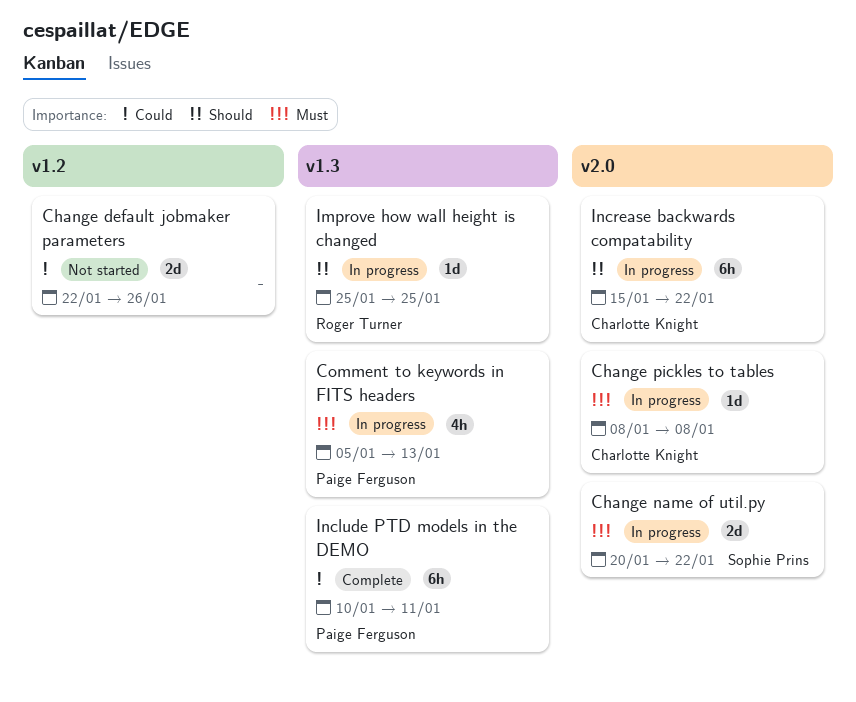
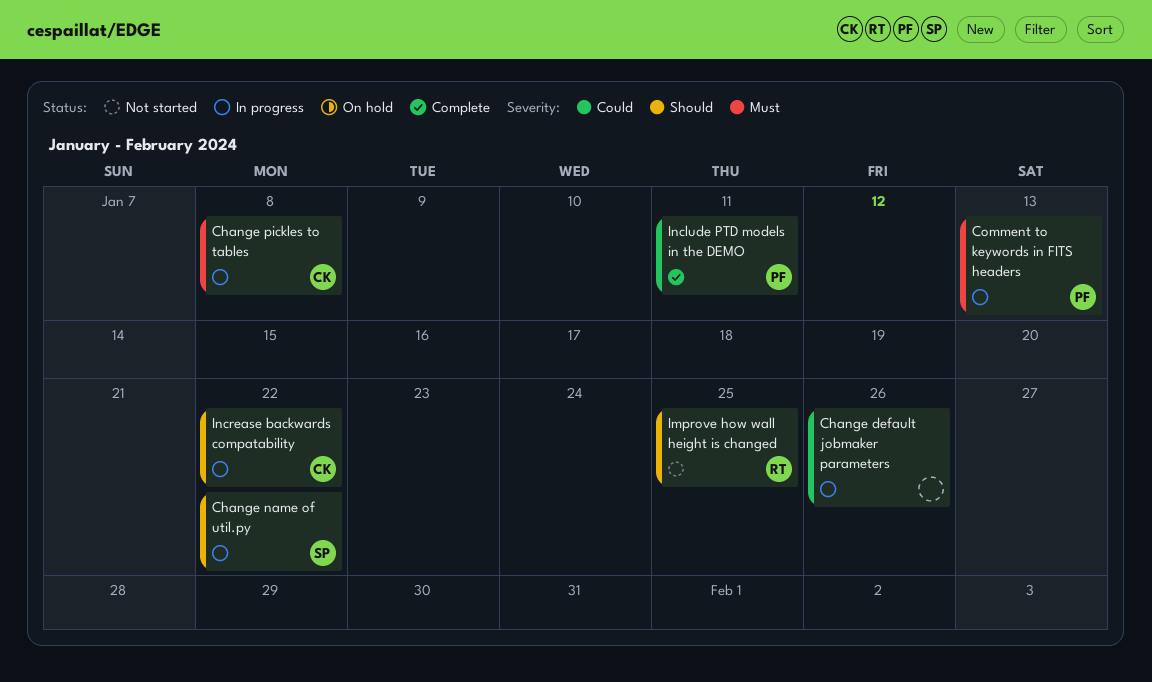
Change default jobmaker parameters, status: Not started -> In progress
Change name of util.py, priority: Must -> Should
Improve how wall height is changed, status: In progress -> Not started

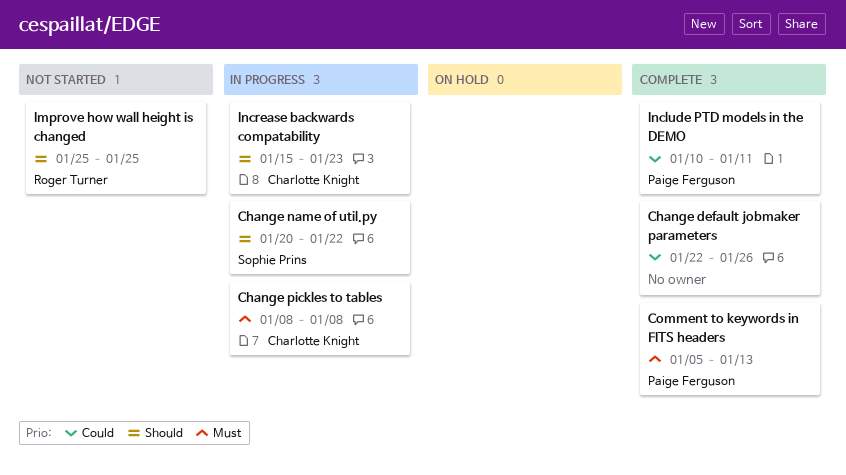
Change default jobmaker parameters, status: In progress -> Complete
Comment to keywords in FITS headers, status: In progress -> Complete
Increase backwards compatability, due: Jan 22 -> Jan 23

